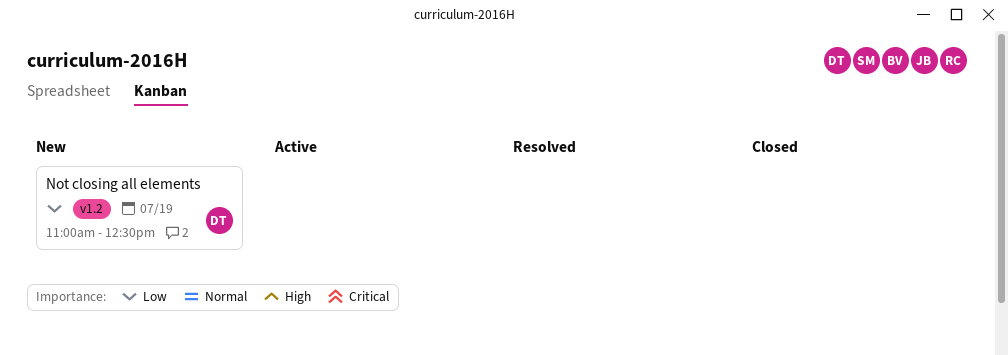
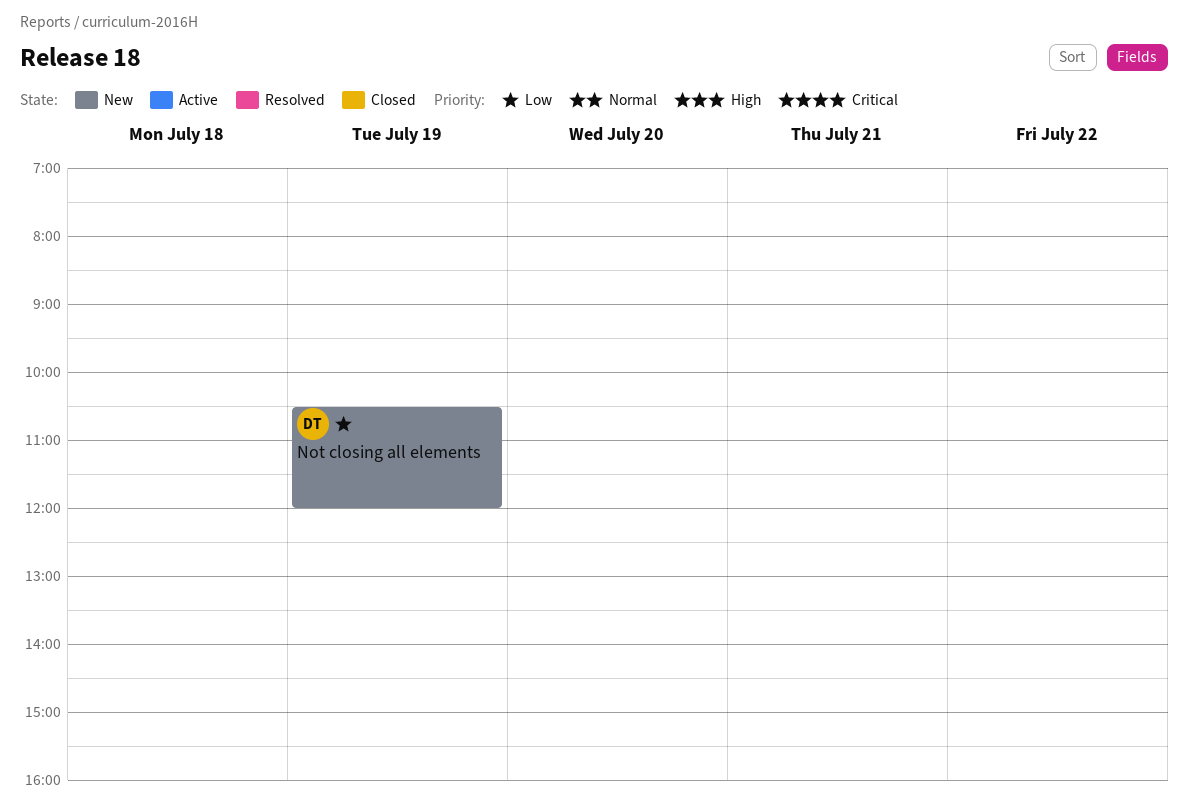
Not closing all elements, begins: 11:00 -> 10:30
Not closing all elements, ends: 12:30 -> 12:00

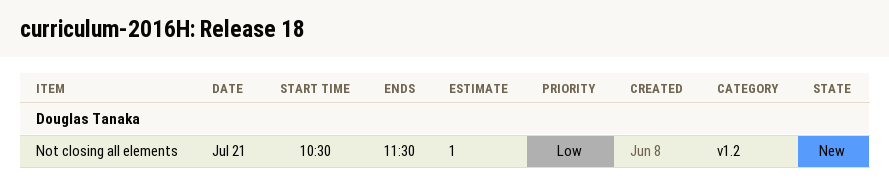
Not closing all elements, day: Jul 19 -> Jul 21
Not closing all elements, ends: 12:00 -> 11:30

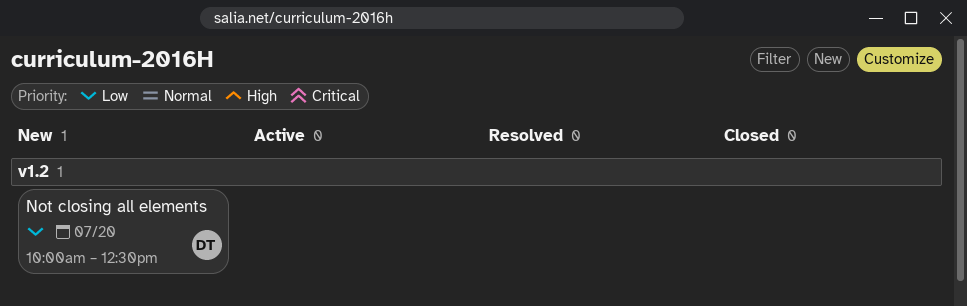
Not closing all elements, day: Jul 21 -> Jul 20
Not closing all elements, begins: 10:30 -> 10:00
Not closing all elements, ends: 11:30 -> 12:30

